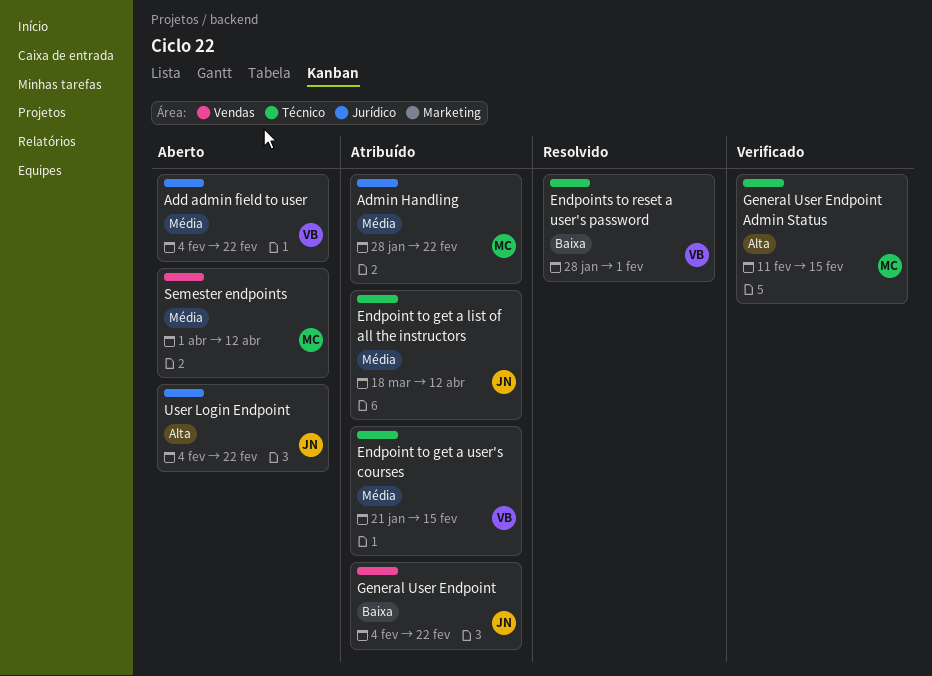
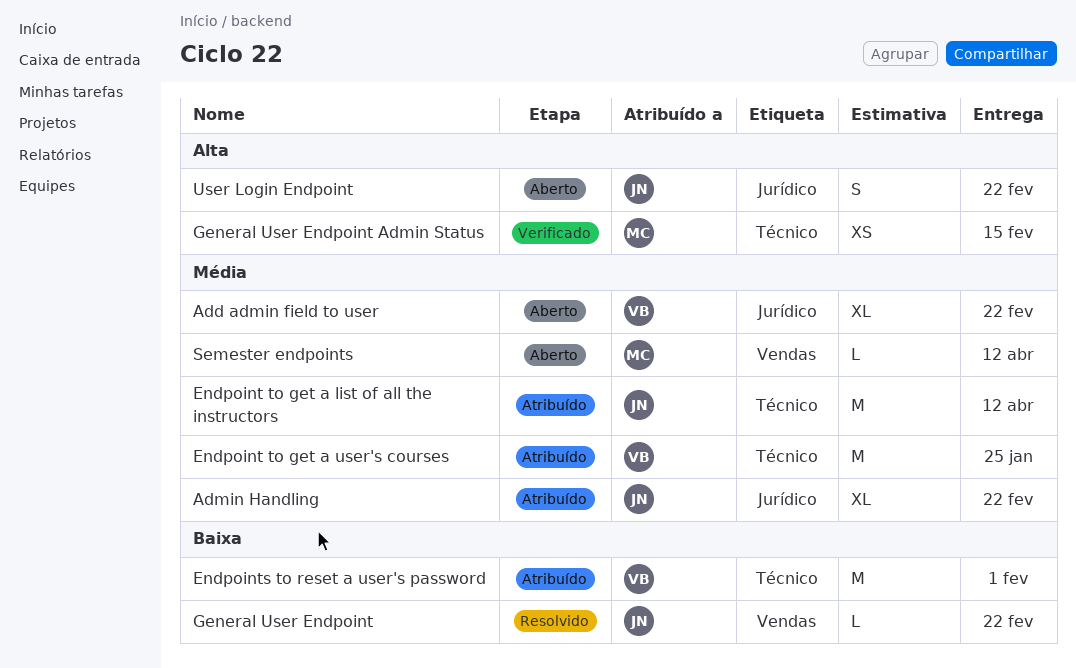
Admin Handling, owner: MC -> JN
Endpoint to get a user's courses, due: Feb 15 -> Jan 25
Endpoints to reset a user's password, status: Resolvido -> Atribuído
General User Endpoint, status: Atribuído -> Resolvido

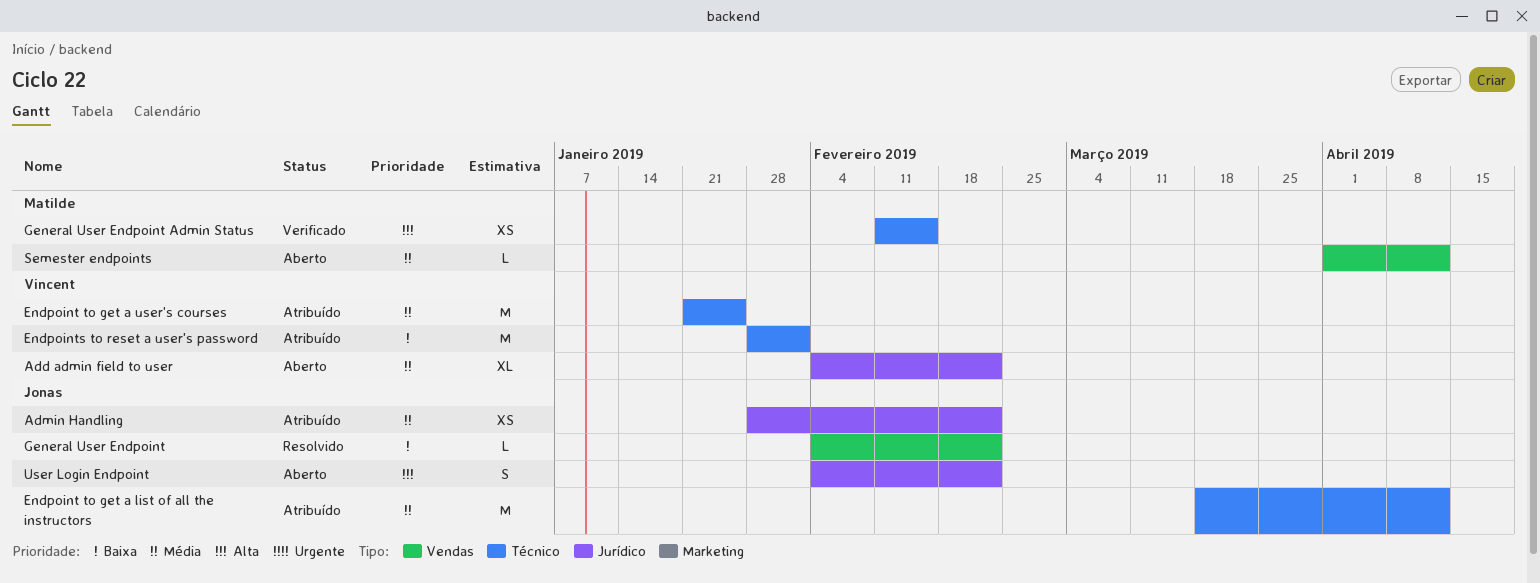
Admin Handling, estimate: XL -> XS

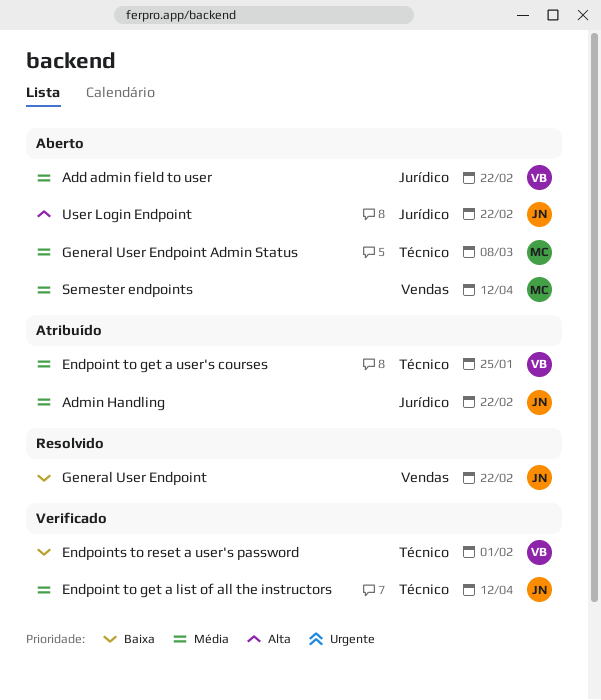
Endpoint to get a list of all the instructors, status: Atribuído -> Verificado
Endpoints to reset a user's password, status: Atribuído -> Verificado
General User Endpoint Admin Status, status: Verificado -> Aberto
General User Endpoint Admin Status, priority: Alta -> Média
General User Endpoint Admin Status, due: Feb 15 -> Mar 8

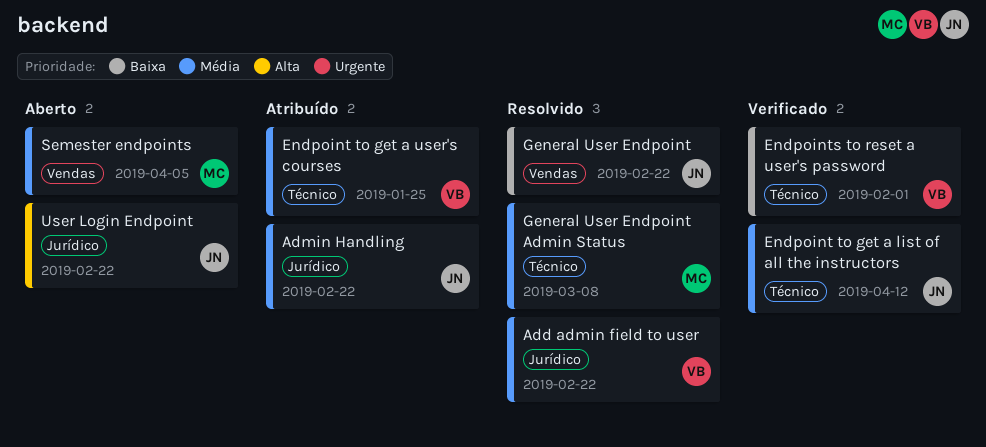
Add admin field to user, status: Aberto -> Resolvido
General User Endpoint Admin Status, status: Aberto -> Resolvido
Semester endpoints, due: Apr 12 -> Apr 5

